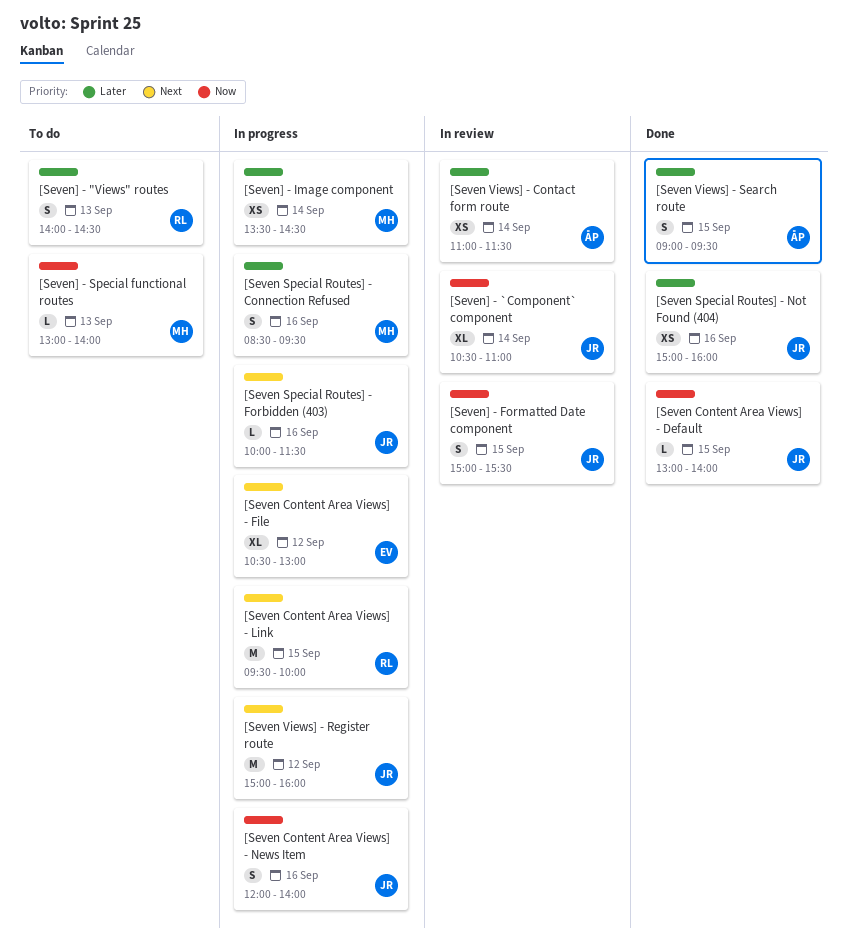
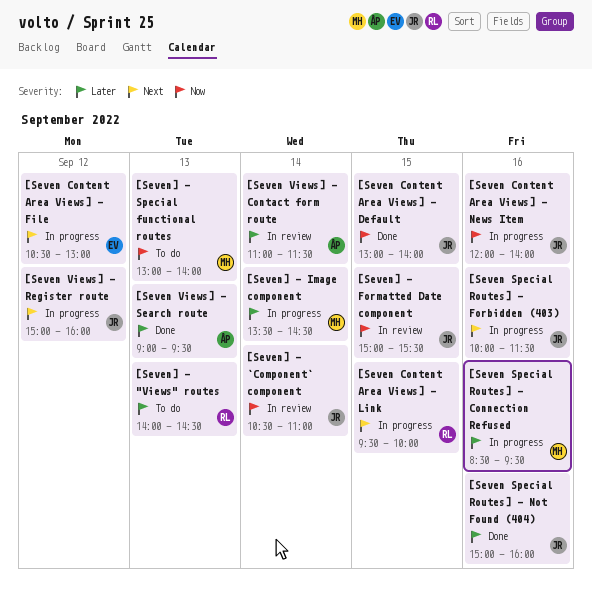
[Seven Views] - Search route, day: Sep 15 -> Sep 13

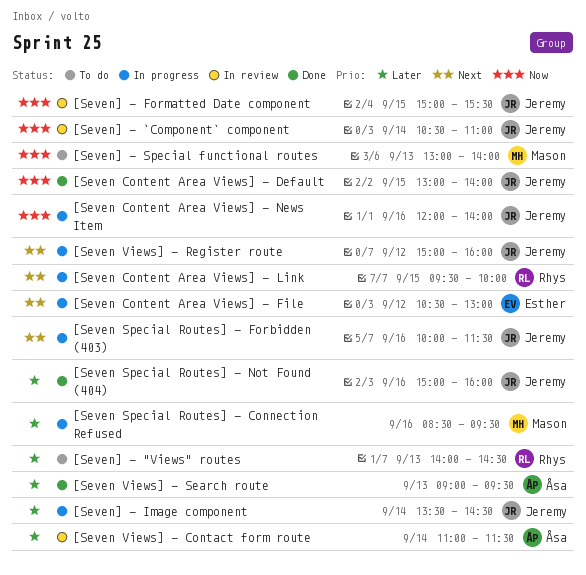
[Seven] - Image component, owner: Mason -> Jeremy

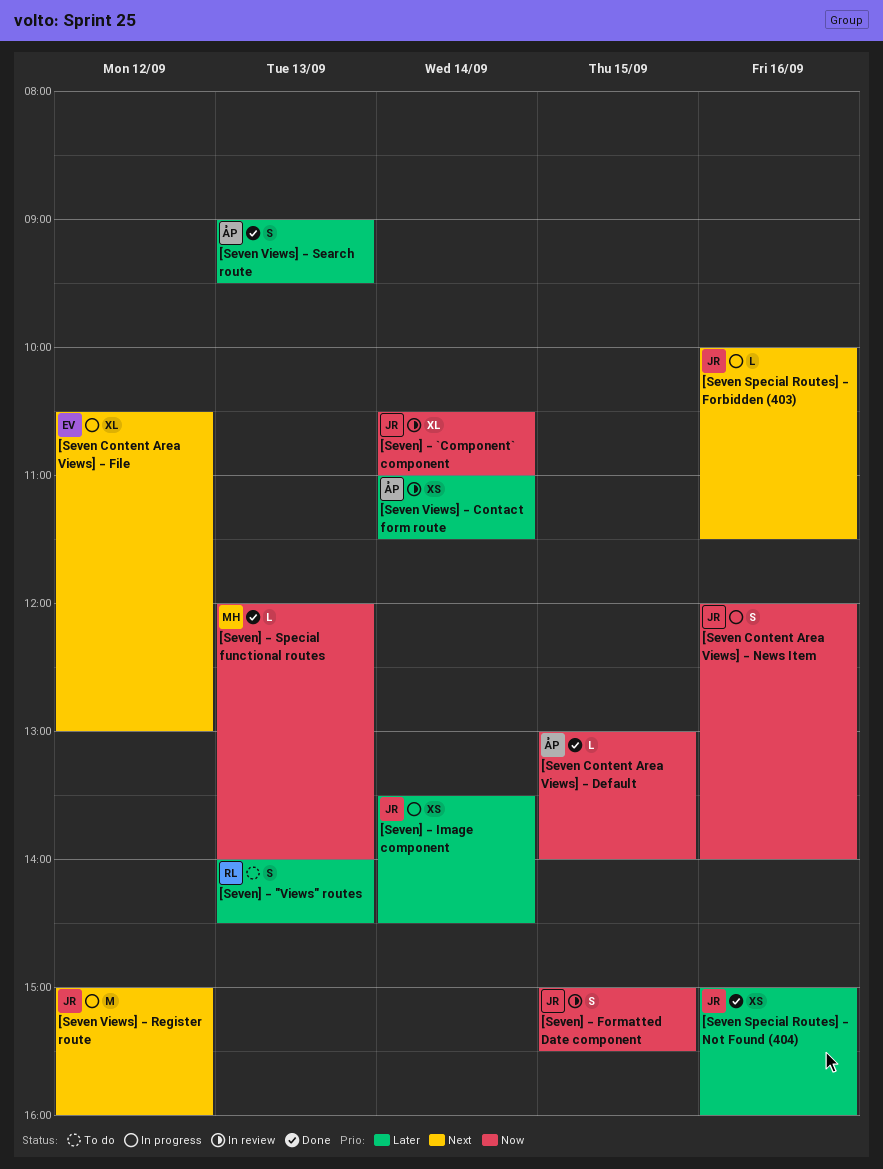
[Seven Content Area Views] - Default, owner: Jeremy -> Åsa
[Seven Content Area Views] - Link: present -> none
[Seven Special Routes] - Connection Refused: present -> none
[Seven] - Special functional routes, status: To do -> Done
[Seven] - Special functional routes, begins: 13:00 -> 12:00

